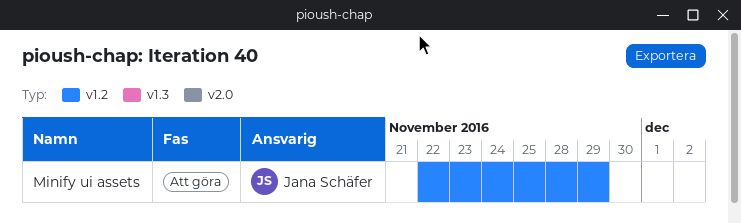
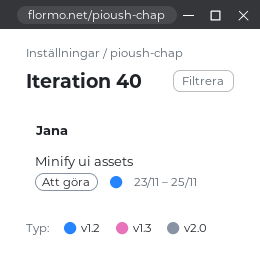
Minify ui assets, start: Nov 22 -> Nov 23
Minify ui assets, due: Nov 29 -> Nov 25

